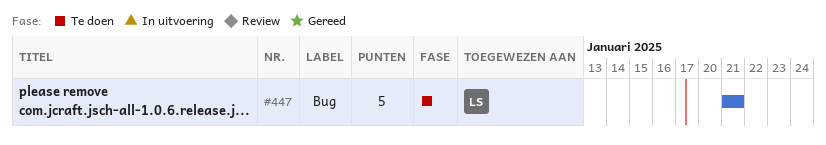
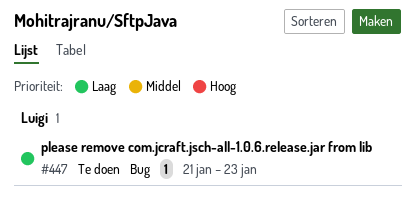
#447, estimate: 5 -> 1
#447, due: Jan 21 -> Jan 23

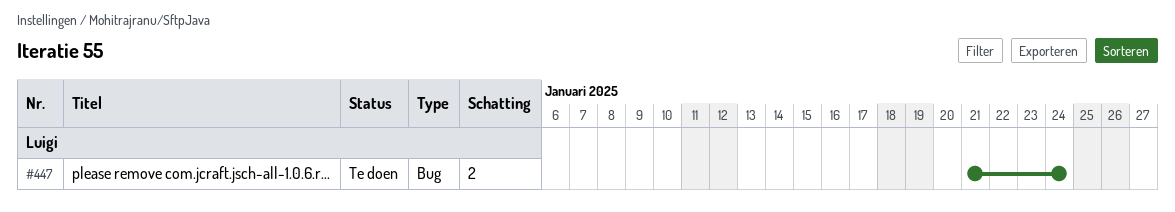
#447, estimate: 1 -> 2
#447, due: Jan 23 -> Jan 24

